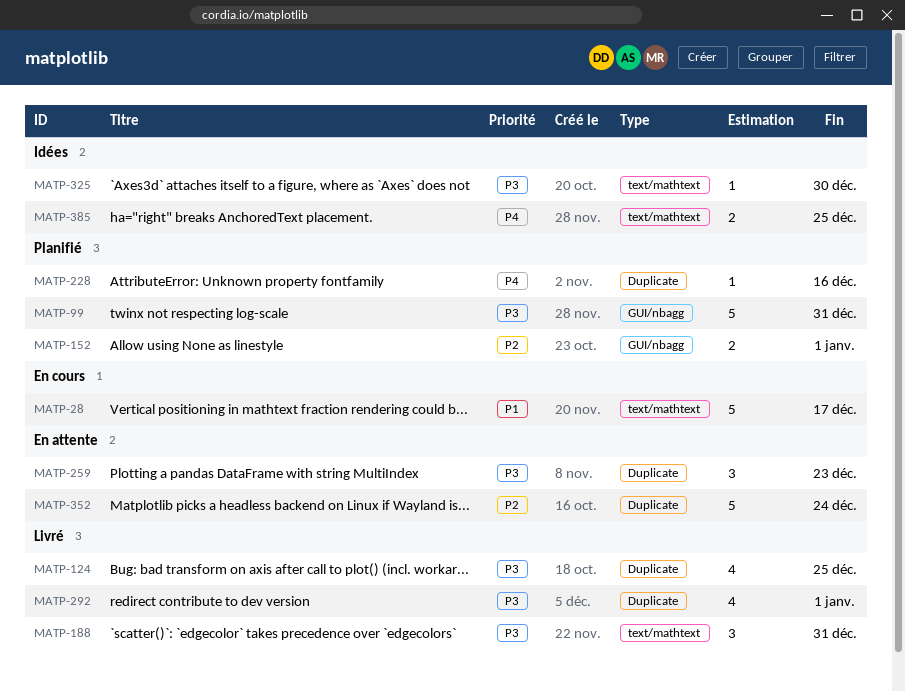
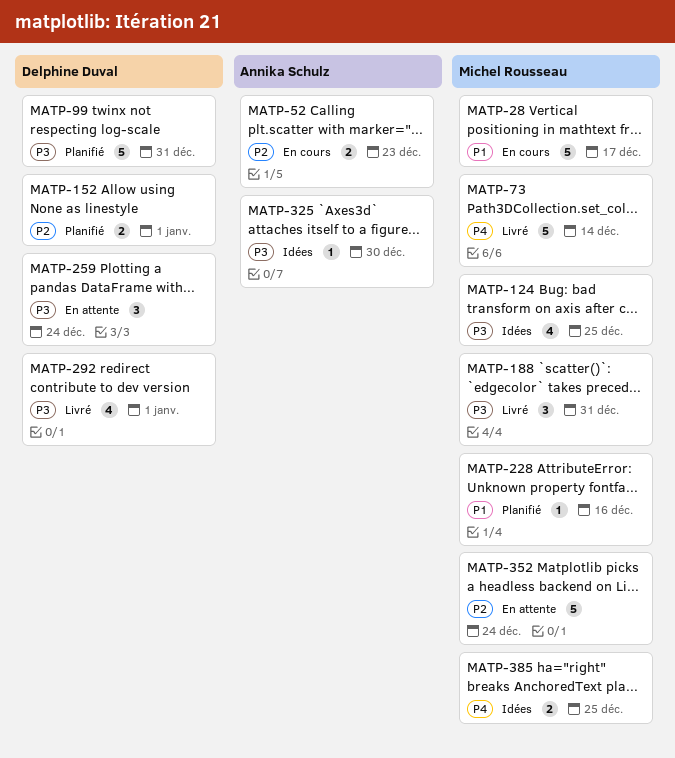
MATP-52: none -> present
MATP-73: none -> present
MATP-124, status: Livré -> Idées
MATP-228, priority: P4 -> P1
MATP-259, due: Dec 23 -> Dec 24

